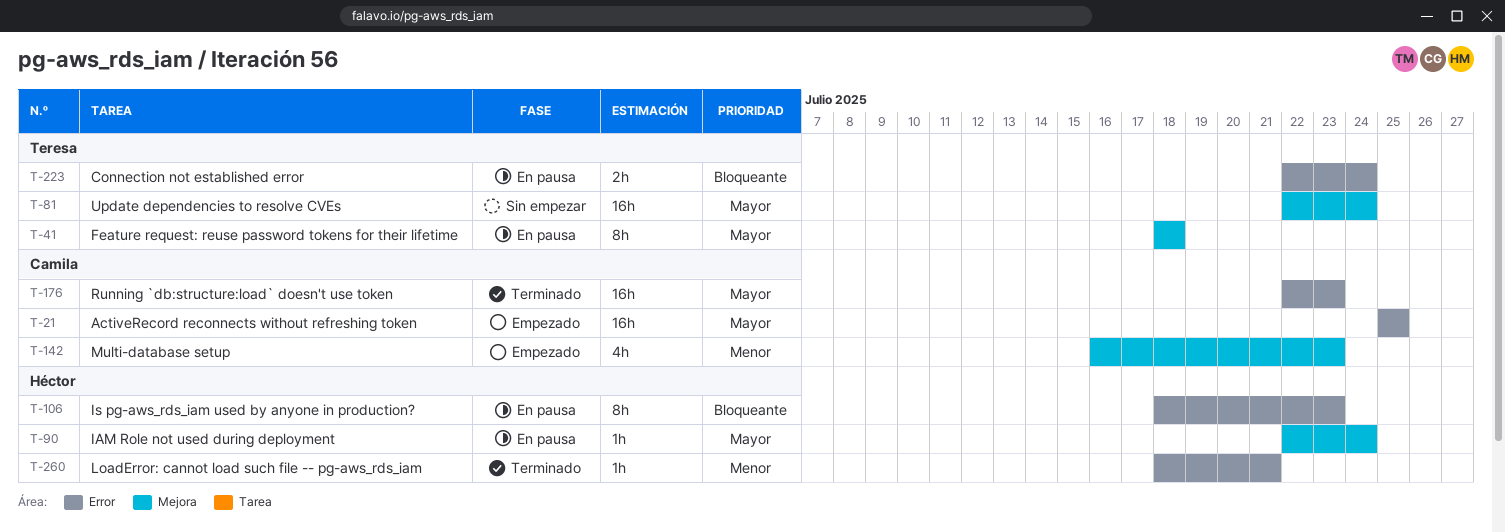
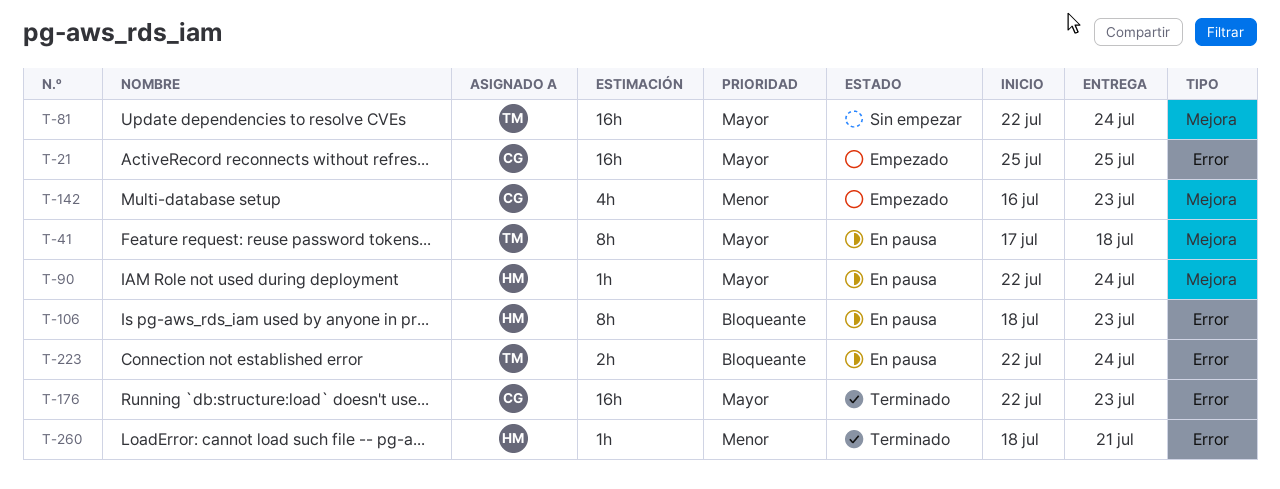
T-41, start: Jul 18 -> Jul 17

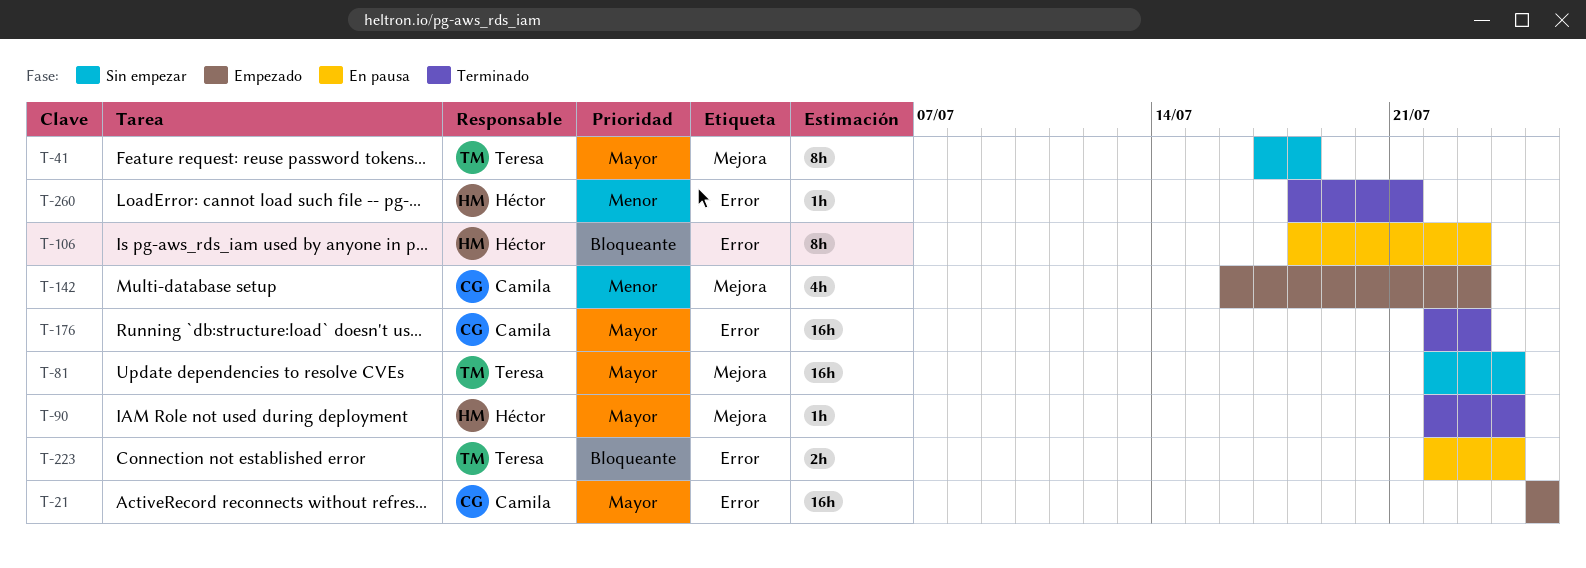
T-41, status: En pausa -> Sin empezar
T-90, status: En pausa -> Terminado

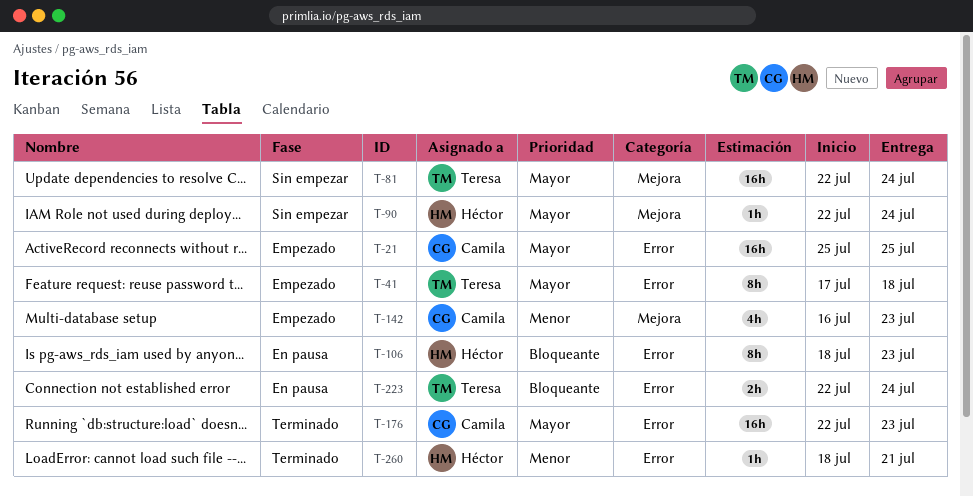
T-41, status: Sin empezar -> Empezado
T-41, label: Mejora -> Error
T-90, status: Terminado -> Sin empezar

